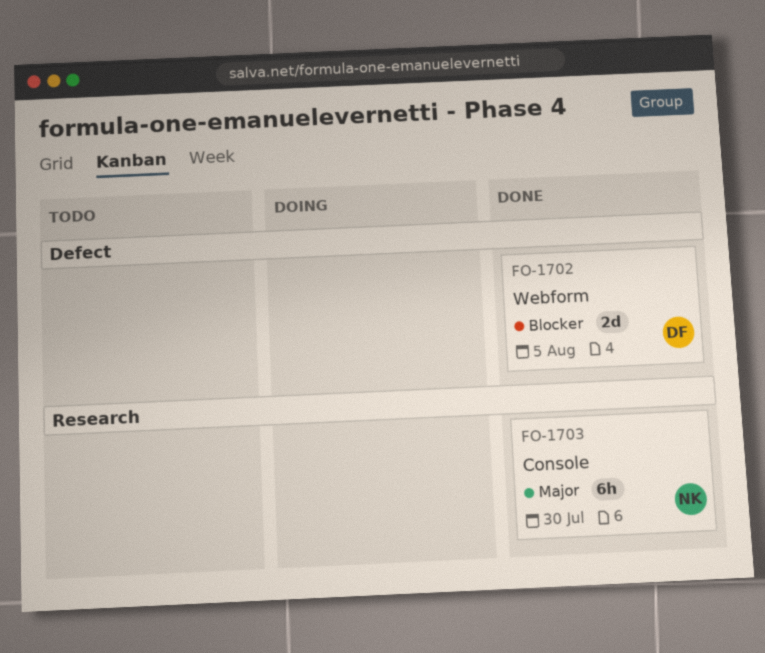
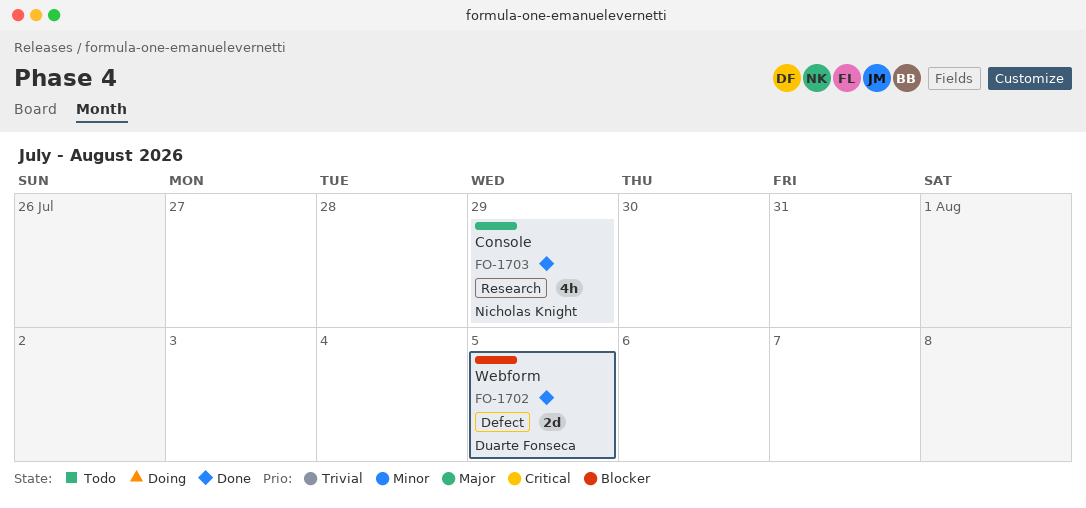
FO-1703, estimate: 6h -> 4h
FO-1703, due: Jul 30 -> Jul 29

